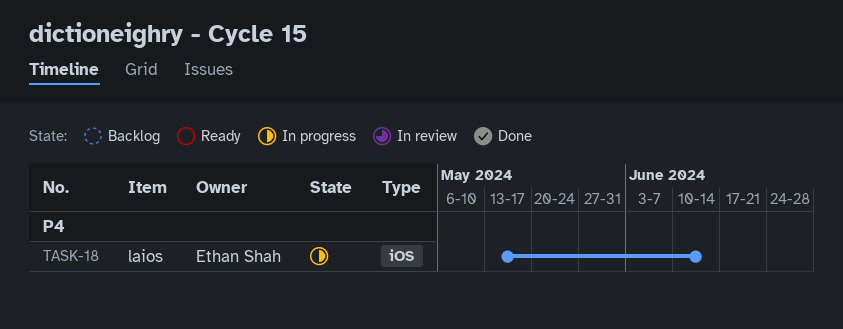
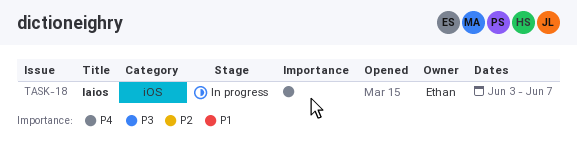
TASK-18, start: May 13 -> Jun 3
TASK-18, due: Jun 14 -> Jun 7

